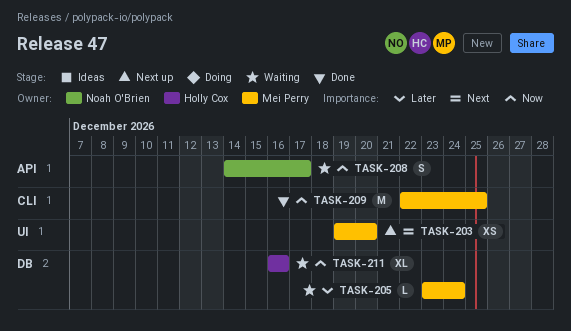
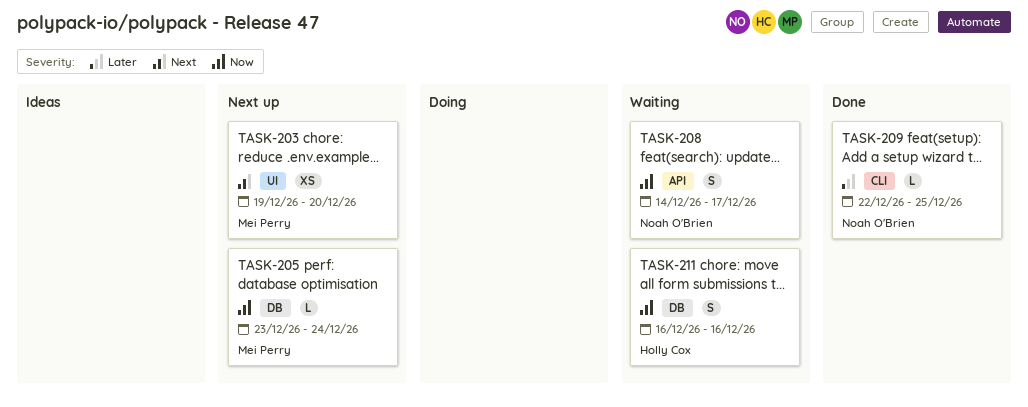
TASK-205, status: Waiting -> Next up
TASK-205, priority: Later -> Now
TASK-209, owner: Mei Perry -> Noah O'Brien
TASK-209, priority: Now -> Later
TASK-209, estimate: M -> L
TASK-211, estimate: XL -> S

